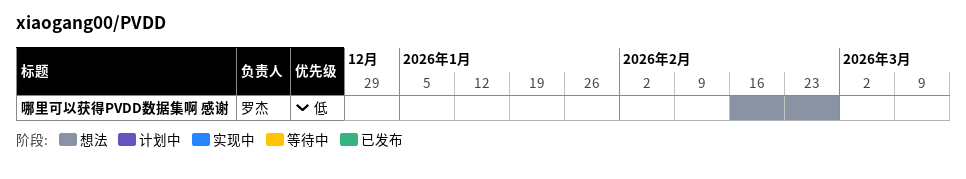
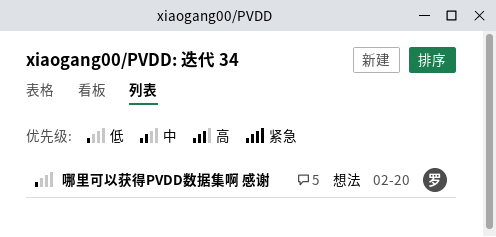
哪里可以获得PVDD数据集啊 感谢, due: Feb 27 -> Feb 20

